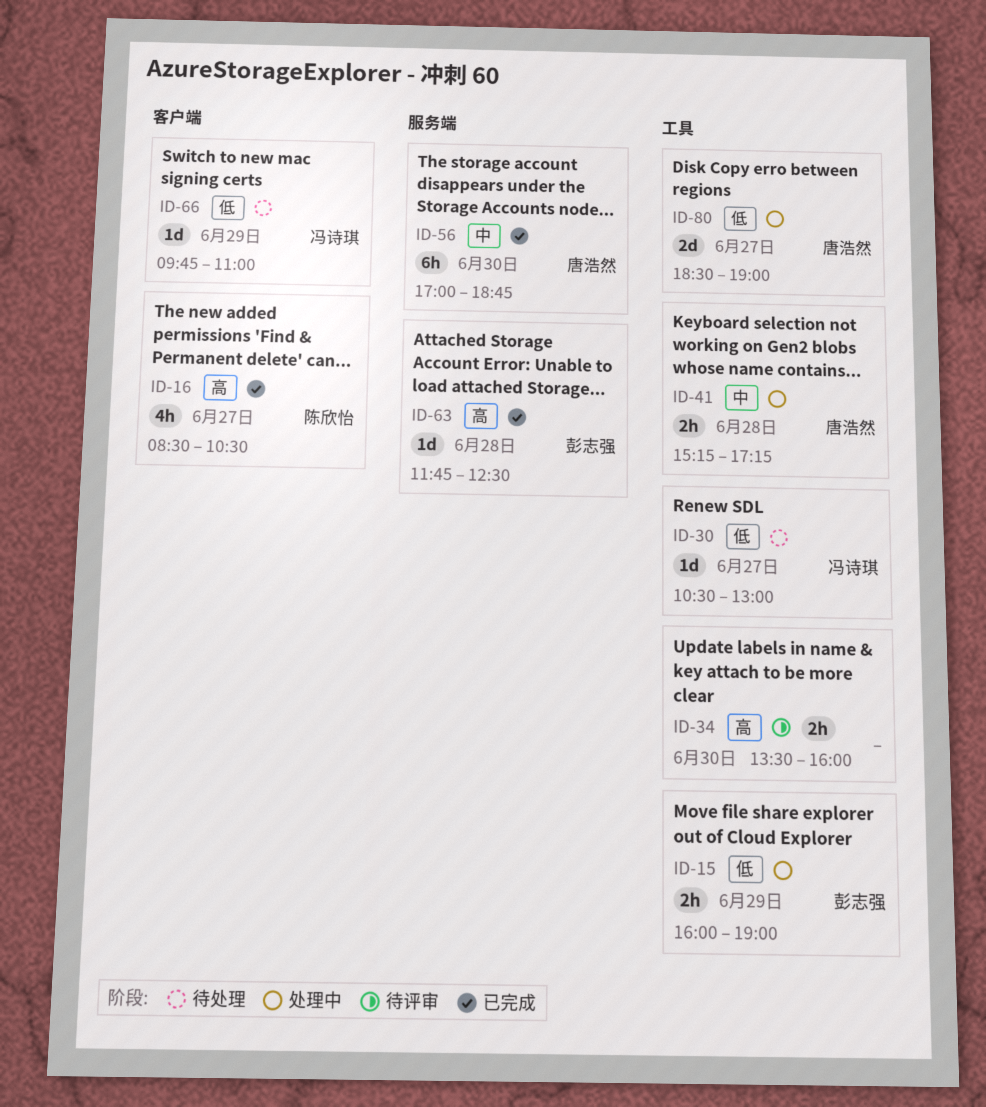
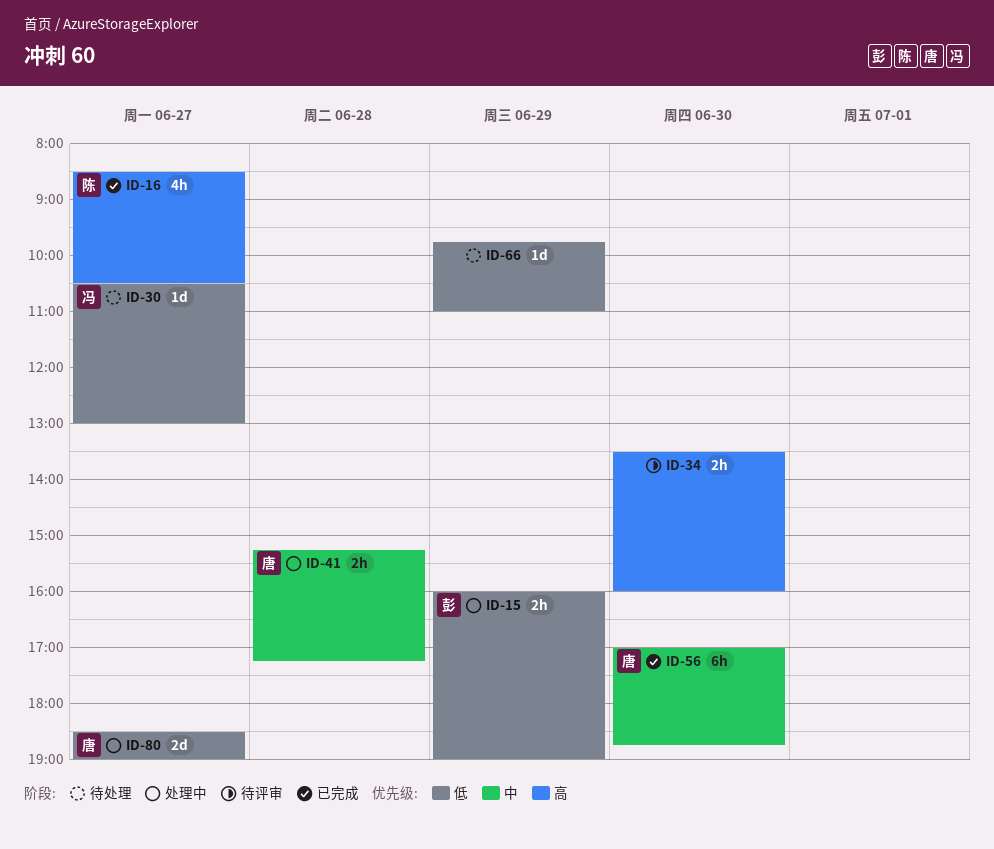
ID-63: present -> none
ID-66, owner: 冯诗琪 -> none

